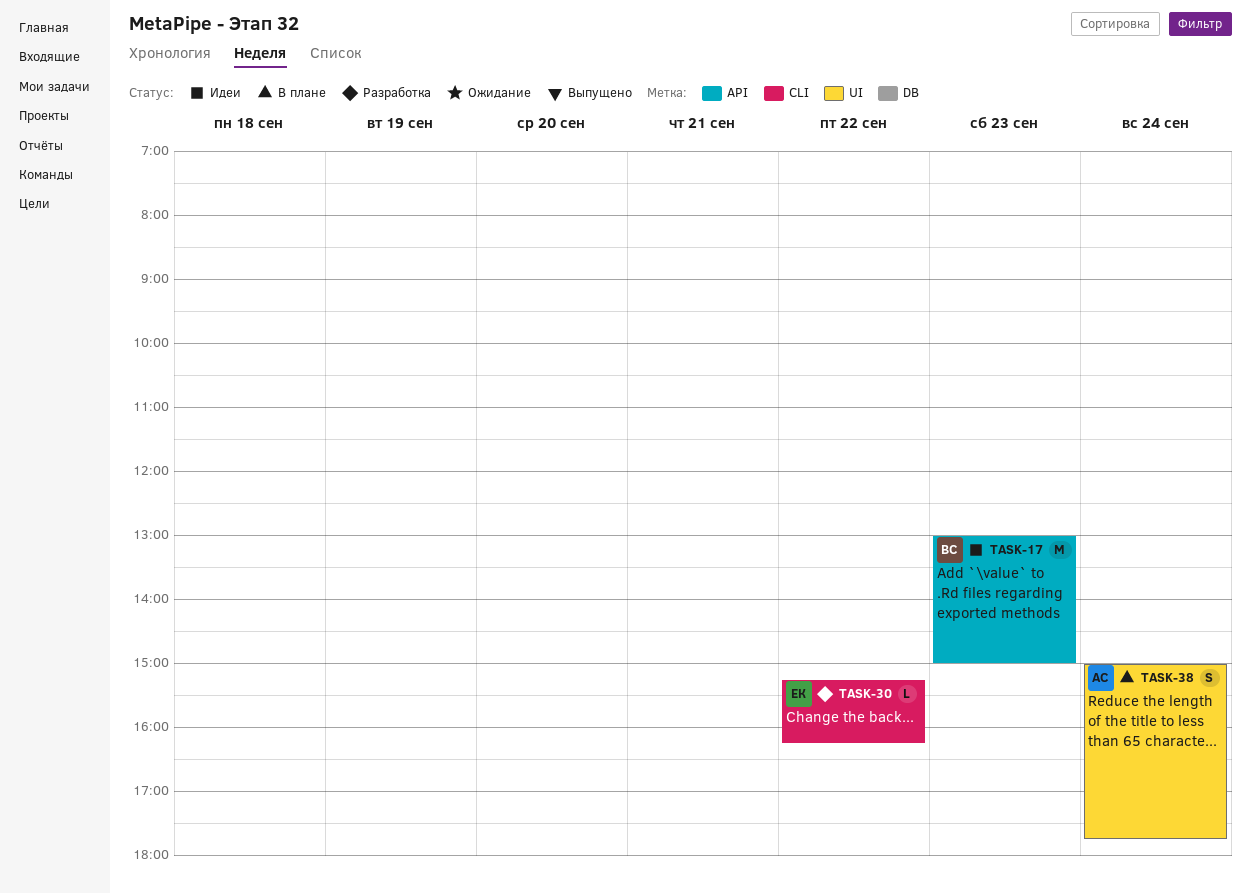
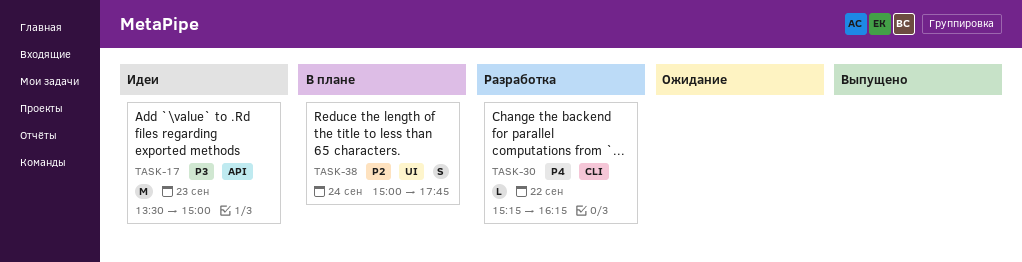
TASK-17, begins: 13:00 -> 13:30

